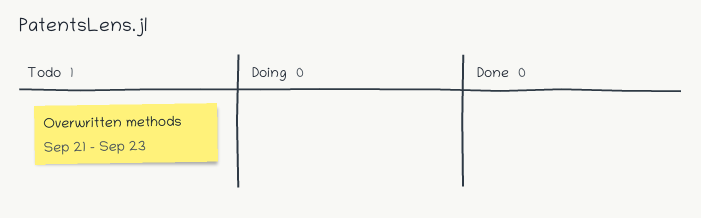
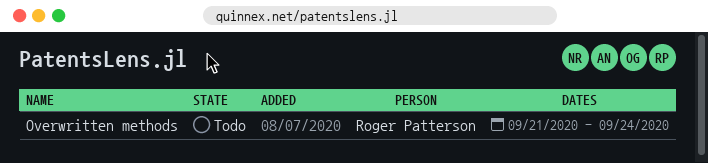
Overwritten methods, due: Sep 23 -> Sep 24

